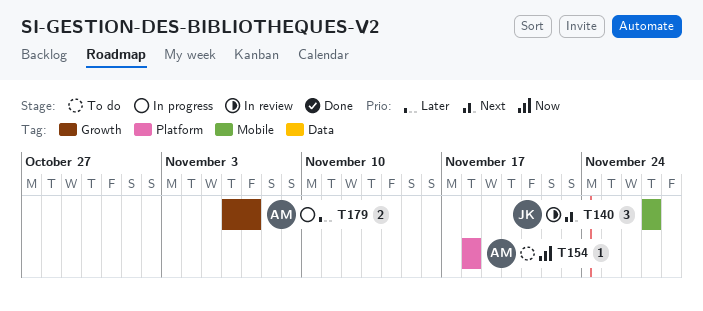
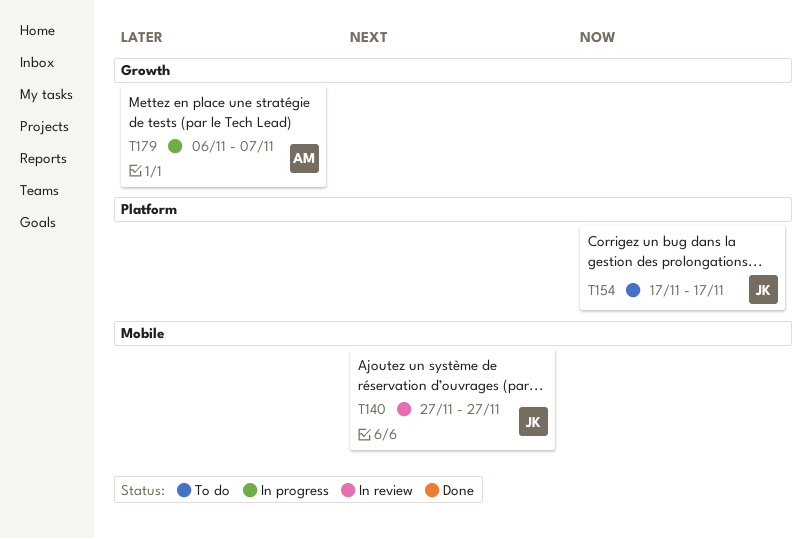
T154, owner: AM -> JK
T154, start: Nov 18 -> Nov 17
T154, due: Nov 18 -> Nov 17

